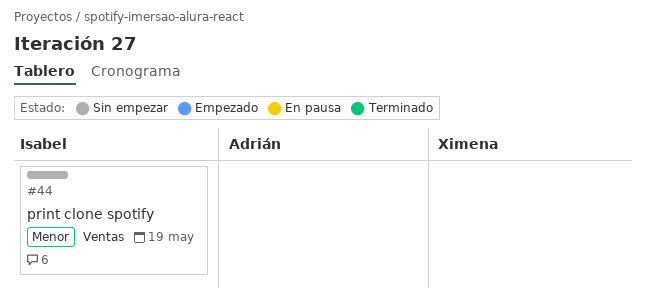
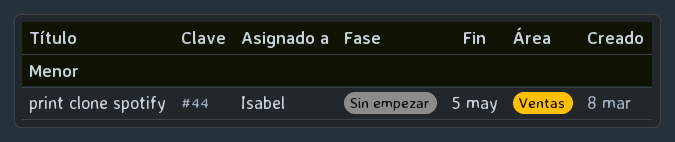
#44, due: May 19 -> May 5

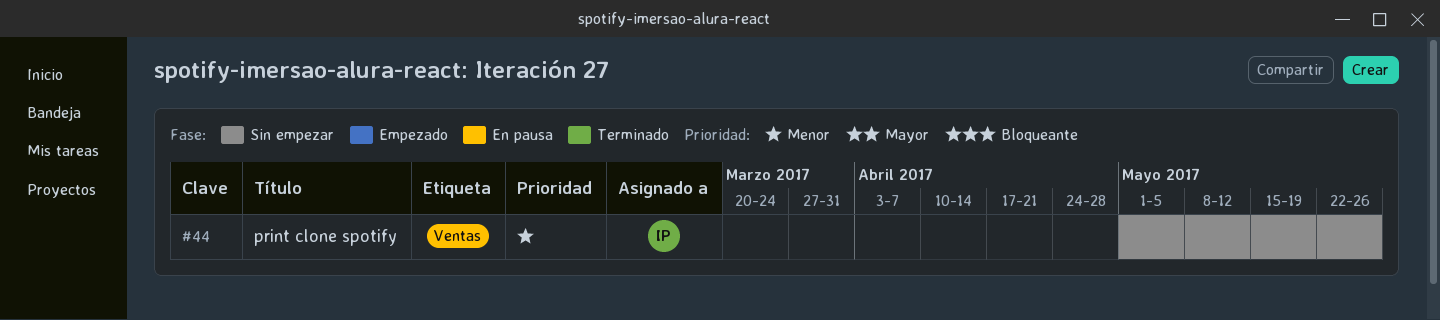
#44, due: May 5 -> May 26

